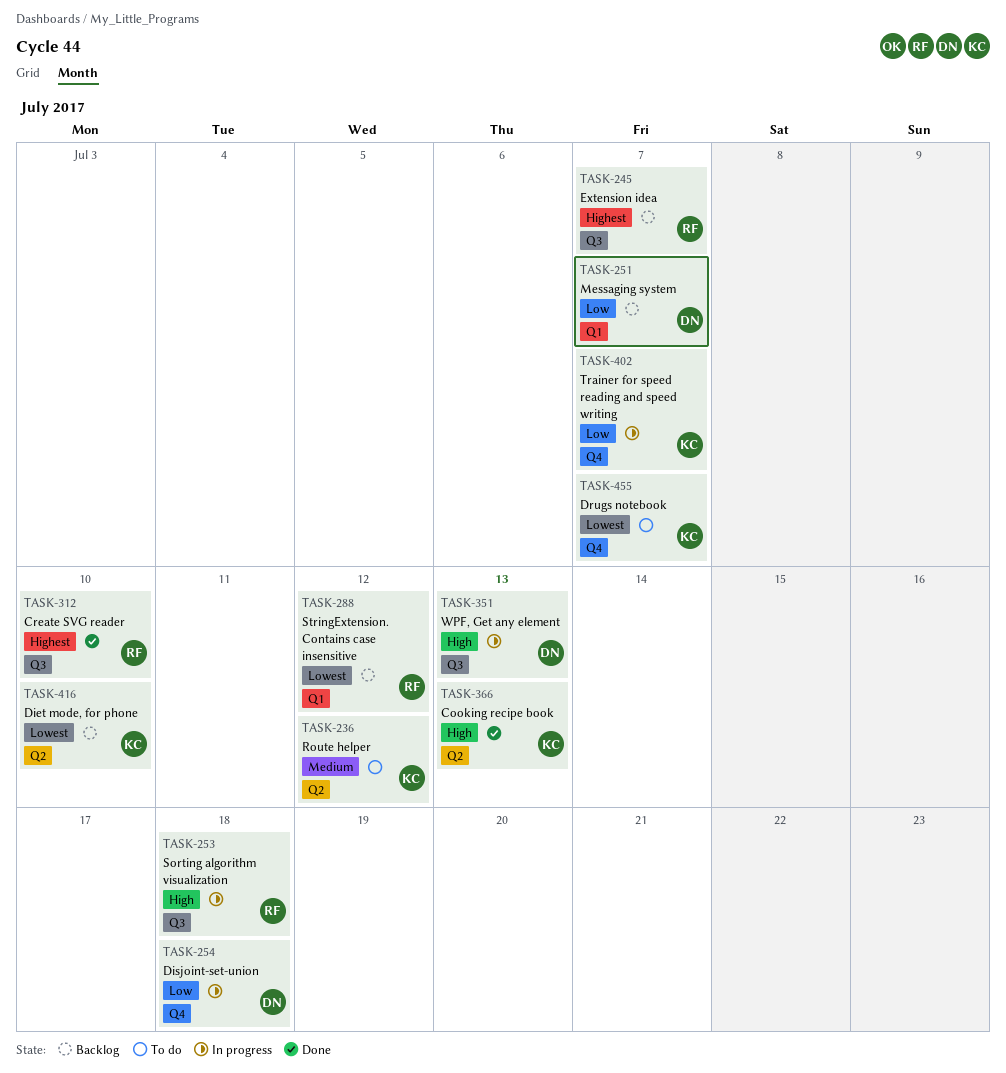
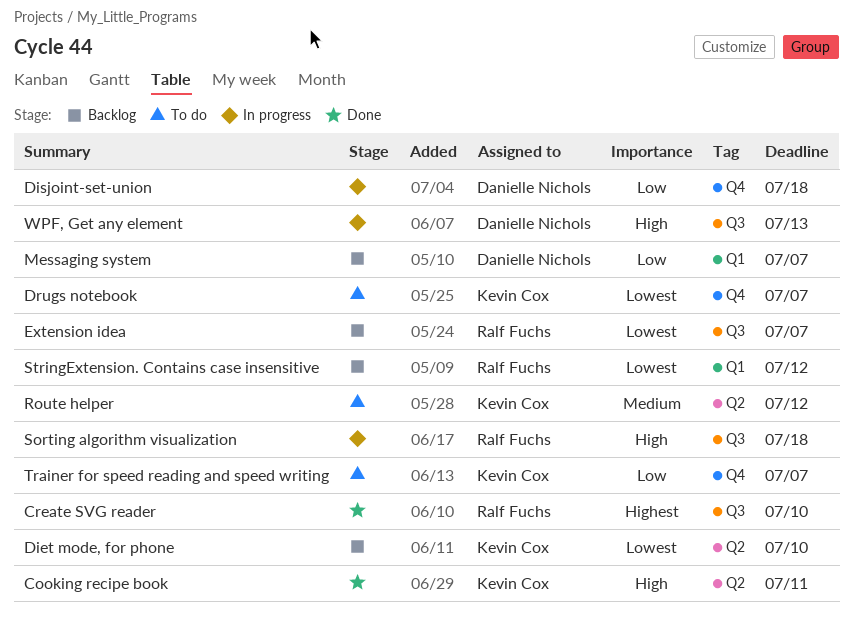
Cooking recipe book, due: Jul 13 -> Jul 11
Extension idea, priority: Highest -> Lowest
Trainer for speed reading and speed writing, status: In progress -> To do

